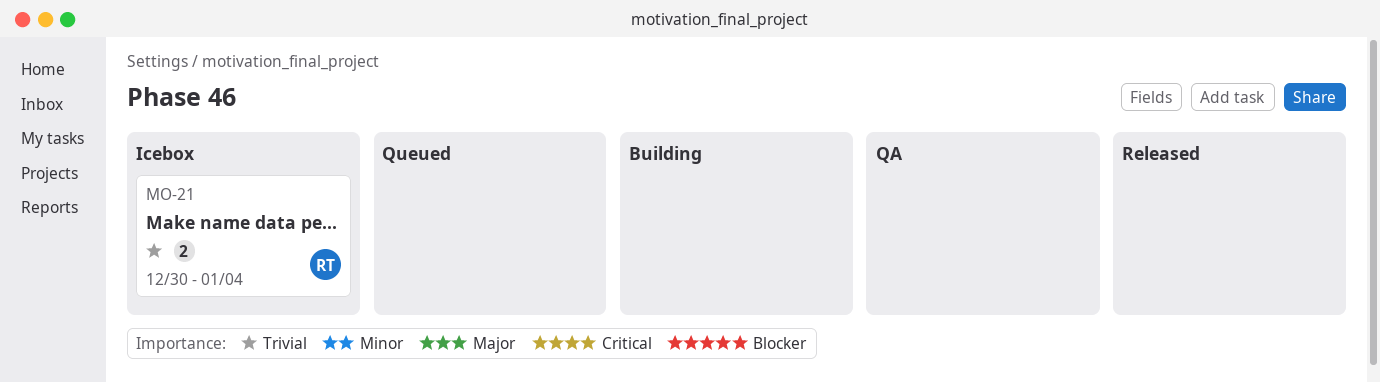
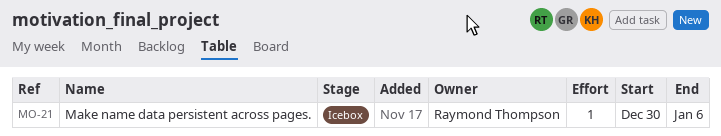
MO-21, estimate: 2 -> 1
MO-21, due: Jan 4 -> Jan 6

